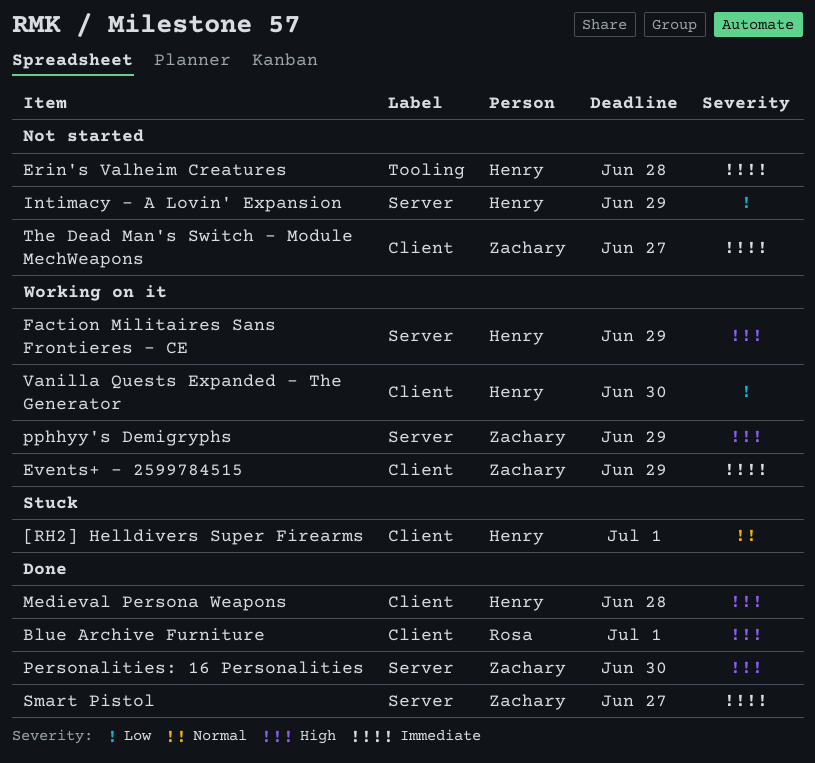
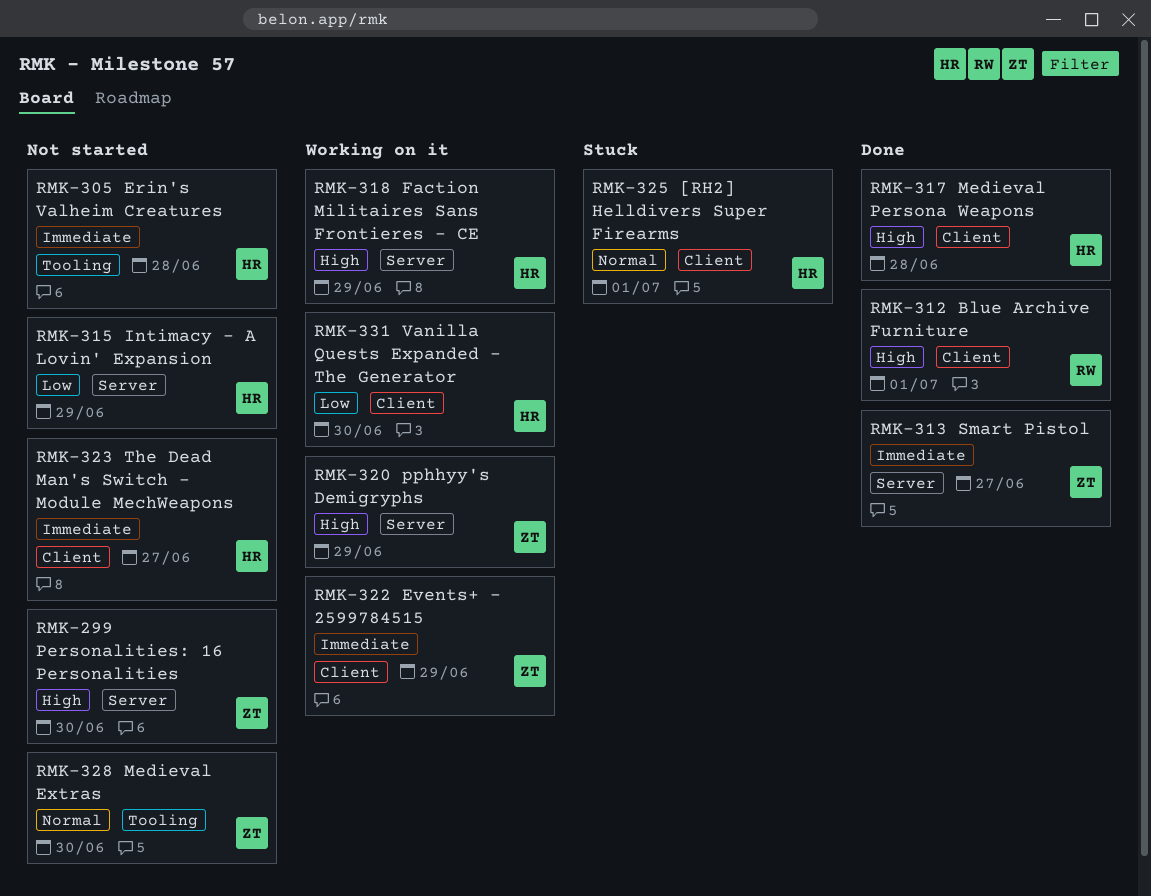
Medieval Extras: none -> present
Personalities: 16 Personalities, status: Done -> Not started
The Dead Man's Switch - Module MechWeapons, owner: Zachary -> Henry

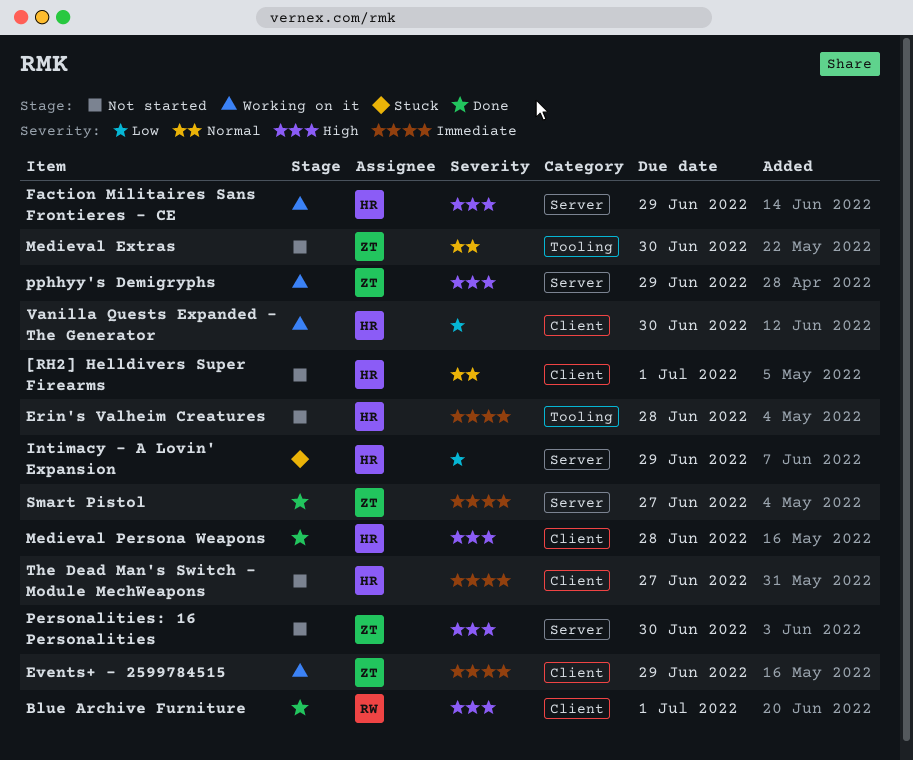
[RH2] Helldivers Super Firearms, status: Stuck -> Not started
Intimacy - A Lovin' Expansion, status: Not started -> Stuck

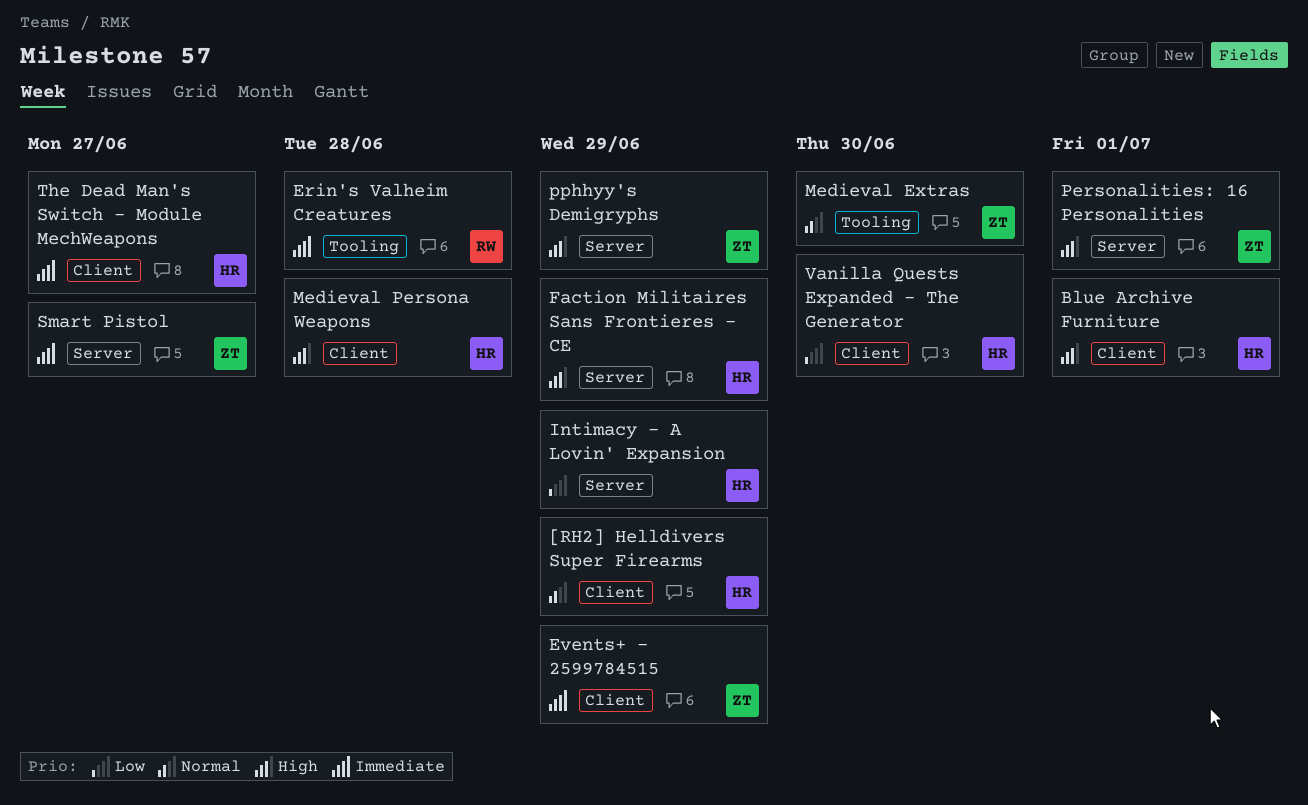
[RH2] Helldivers Super Firearms, due: Jul 1 -> Jun 29
Blue Archive Furniture, owner: RW -> HR
Erin's Valheim Creatures, owner: HR -> RW
Personalities: 16 Personalities, due: Jun 30 -> Jul 1

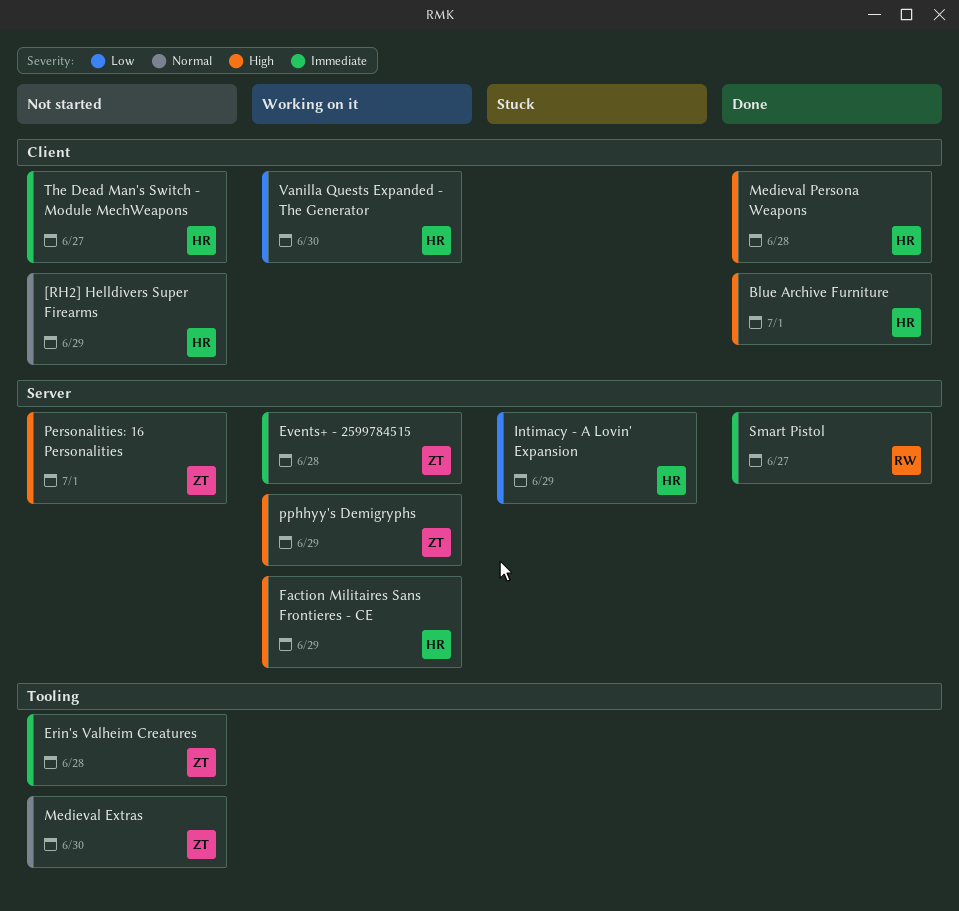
Erin's Valheim Creatures, owner: RW -> ZT
Events+ - 2599784515, label: Client -> Server
Events+ - 2599784515, due: Jun 29 -> Jun 28
Smart Pistol, owner: ZT -> RW

